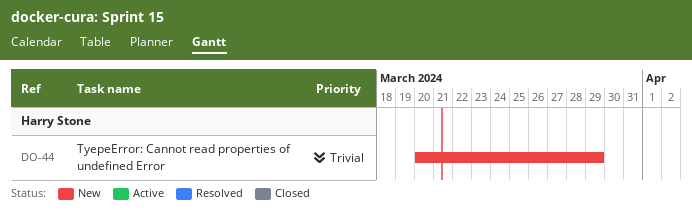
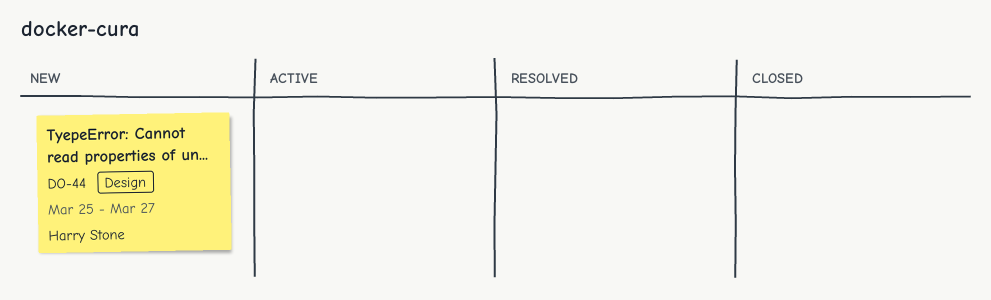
DO-44, start: Mar 20 -> Mar 25
DO-44, due: Mar 29 -> Mar 27

